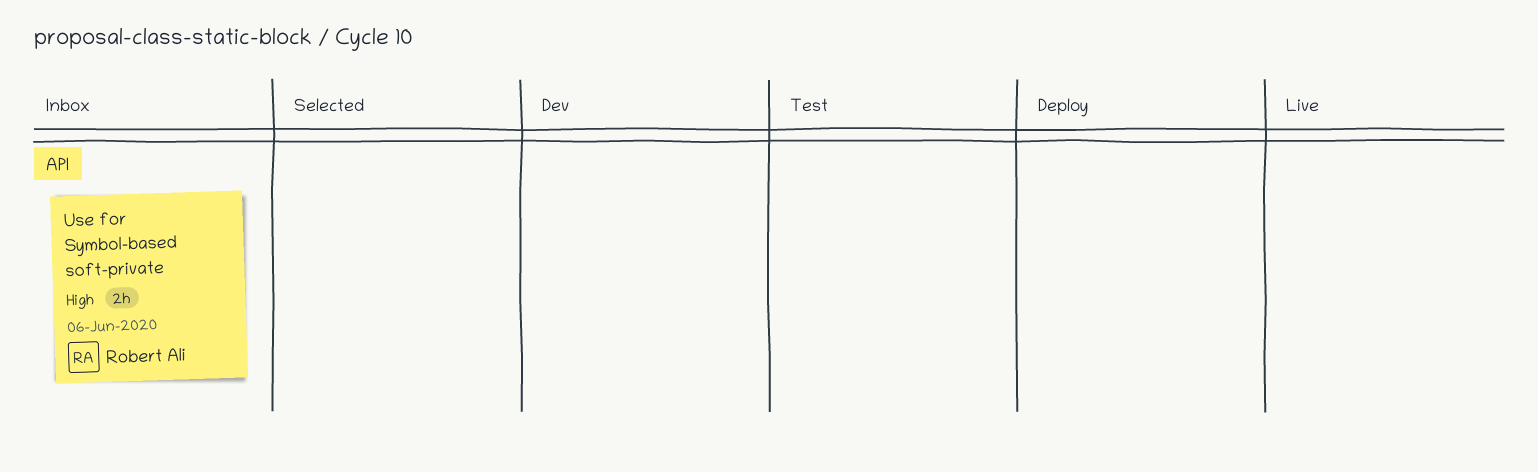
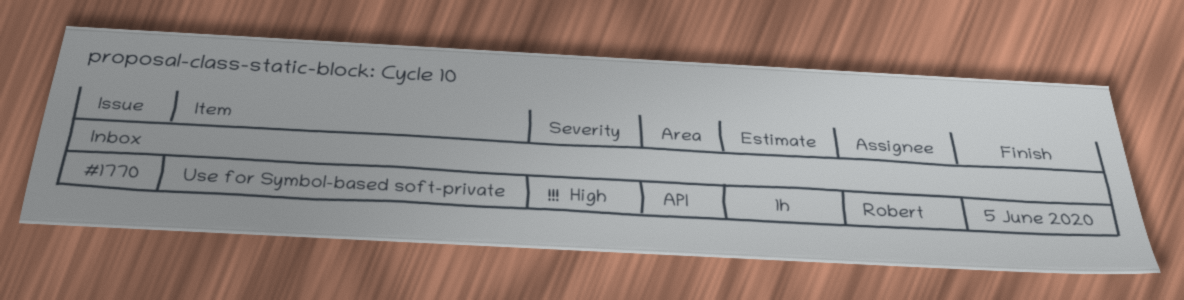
Use for Symbol-based soft-private, estimate: 2h -> 1h
Use for Symbol-based soft-private, due: Jun 6 -> Jun 5

